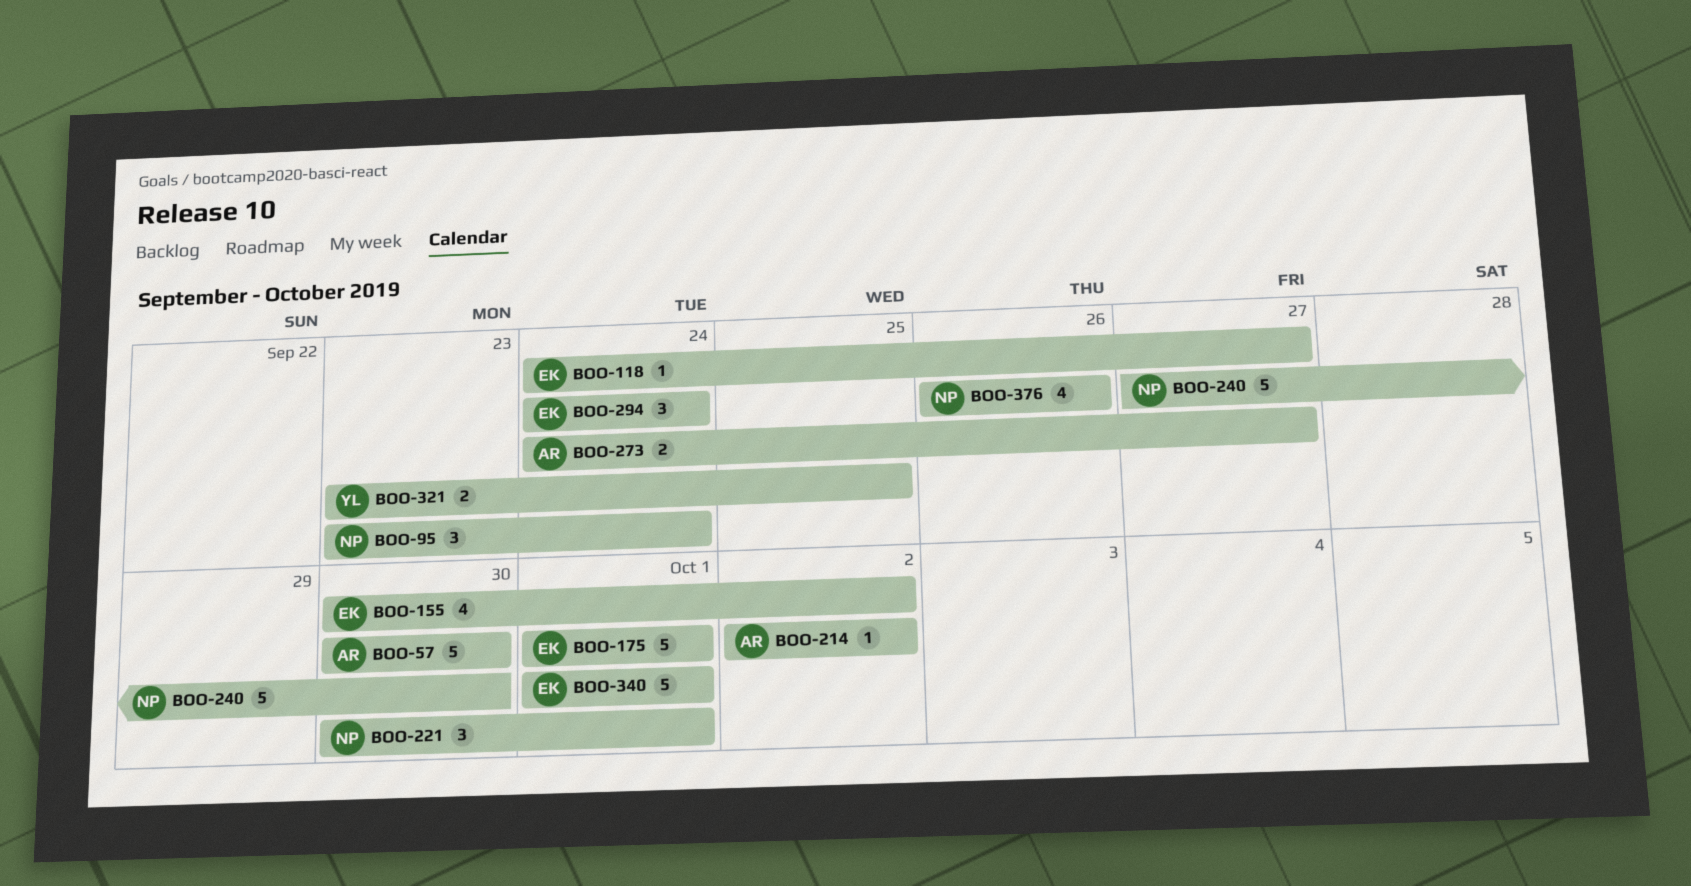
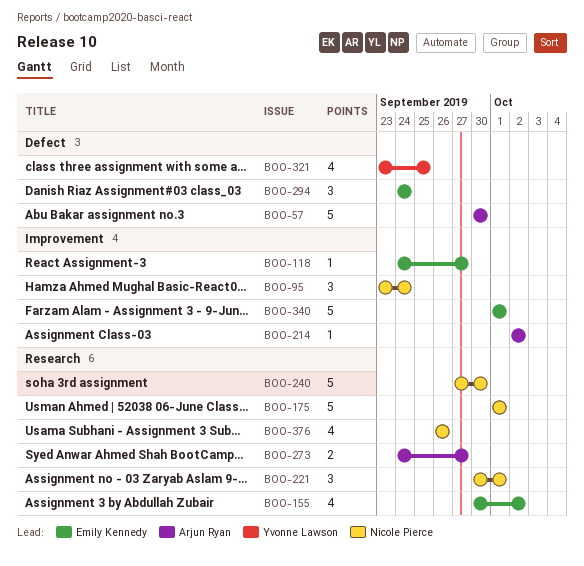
BOO-175, owner: Emily Kennedy -> Nicole Pierce
BOO-321, estimate: 2 -> 4

